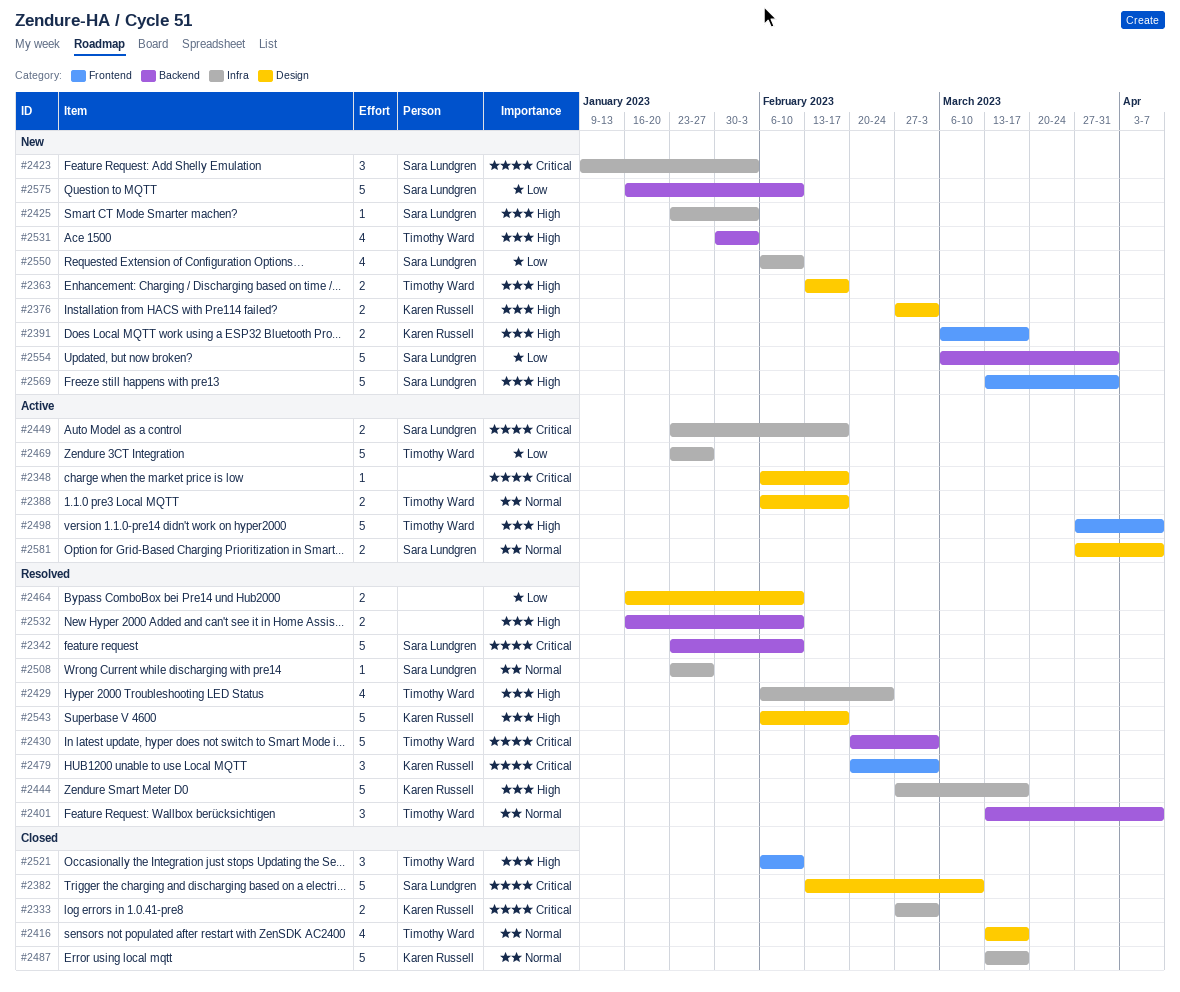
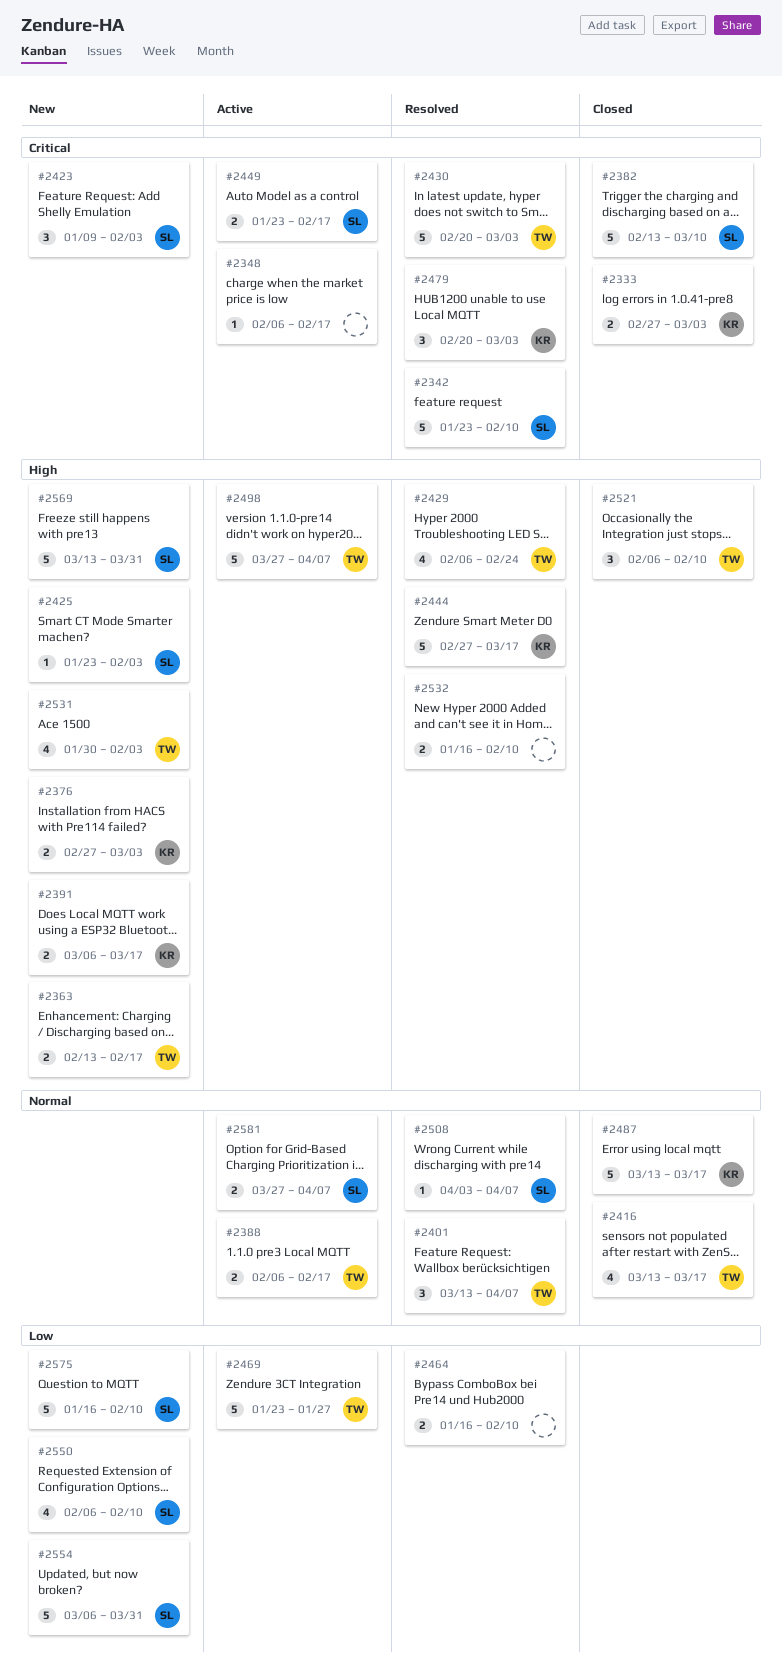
#2508, start: Jan 23 -> Apr 3
#2508, due: Jan 27 -> Apr 7
#2543: present -> none

